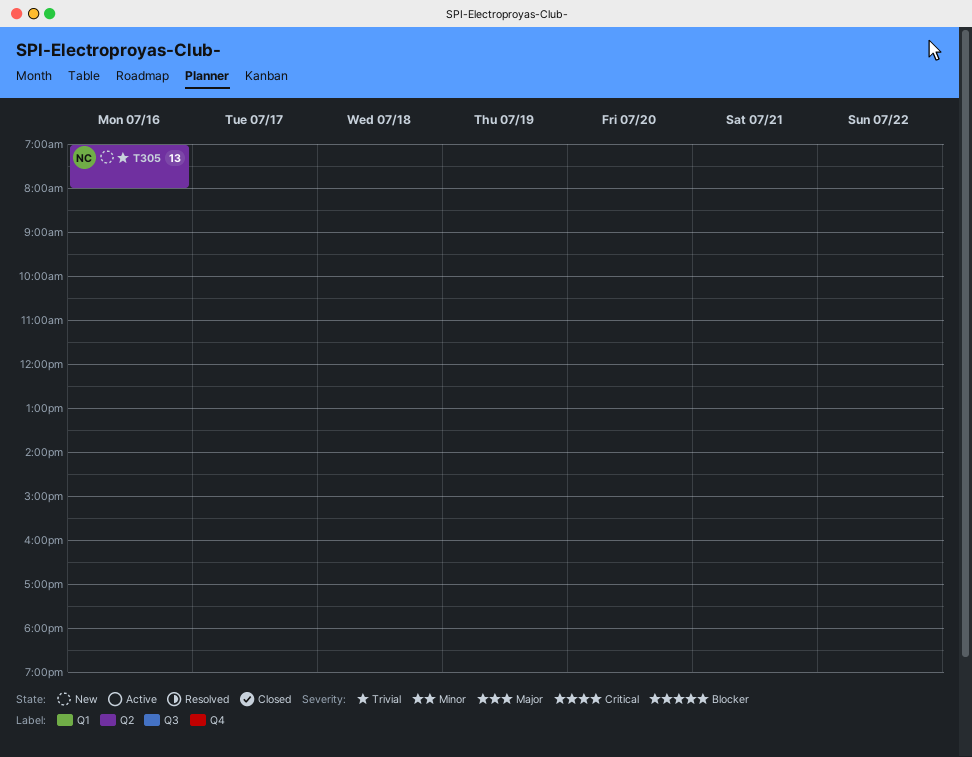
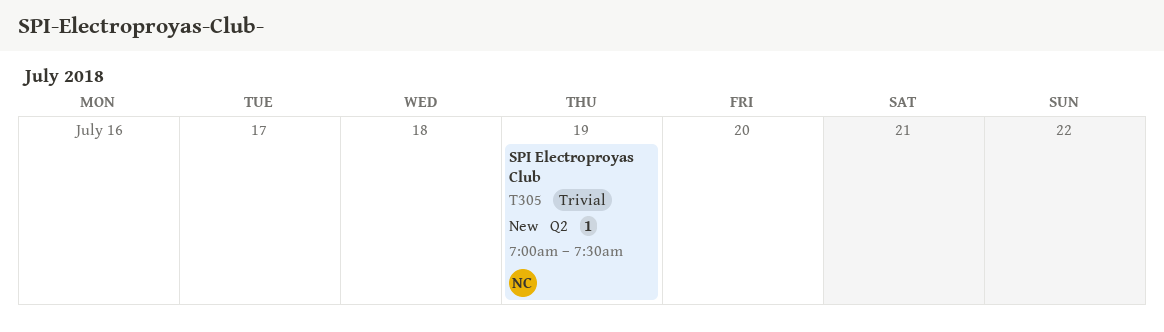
T305, estimate: 13 -> 1
T305, day: Jul 16 -> Jul 19
T305, ends: 08:00 -> 07:30

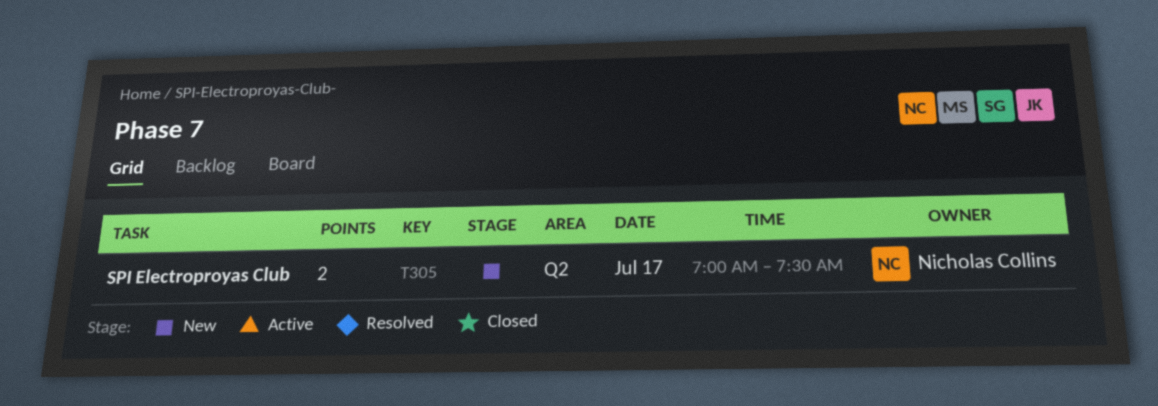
T305, estimate: 1 -> 2
T305, day: Jul 19 -> Jul 17

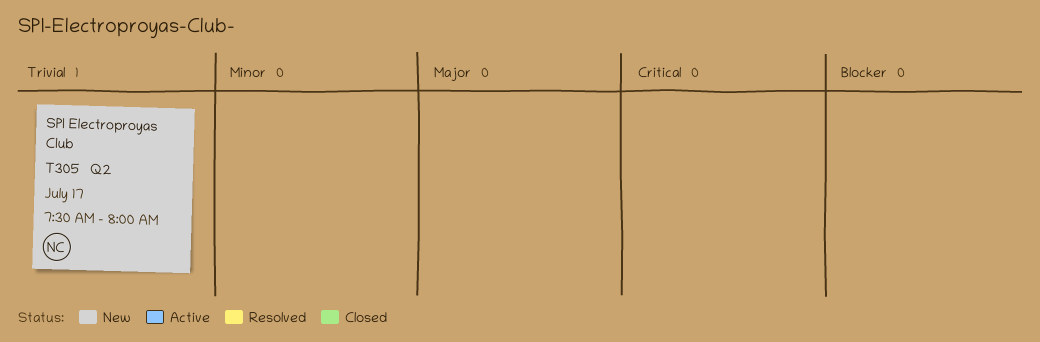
T305, begins: 07:00 -> 07:30
T305, ends: 07:30 -> 08:00

